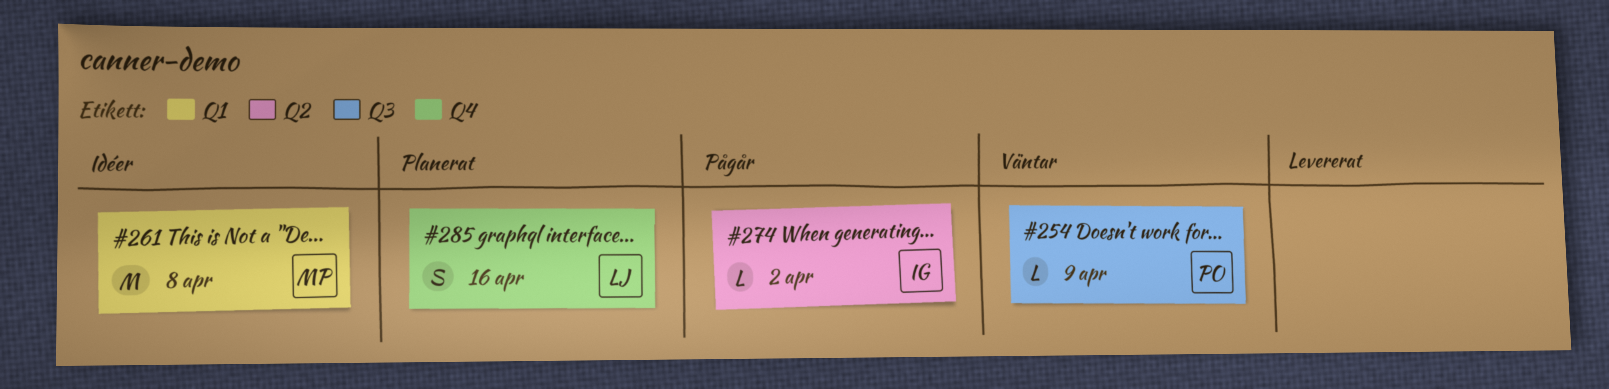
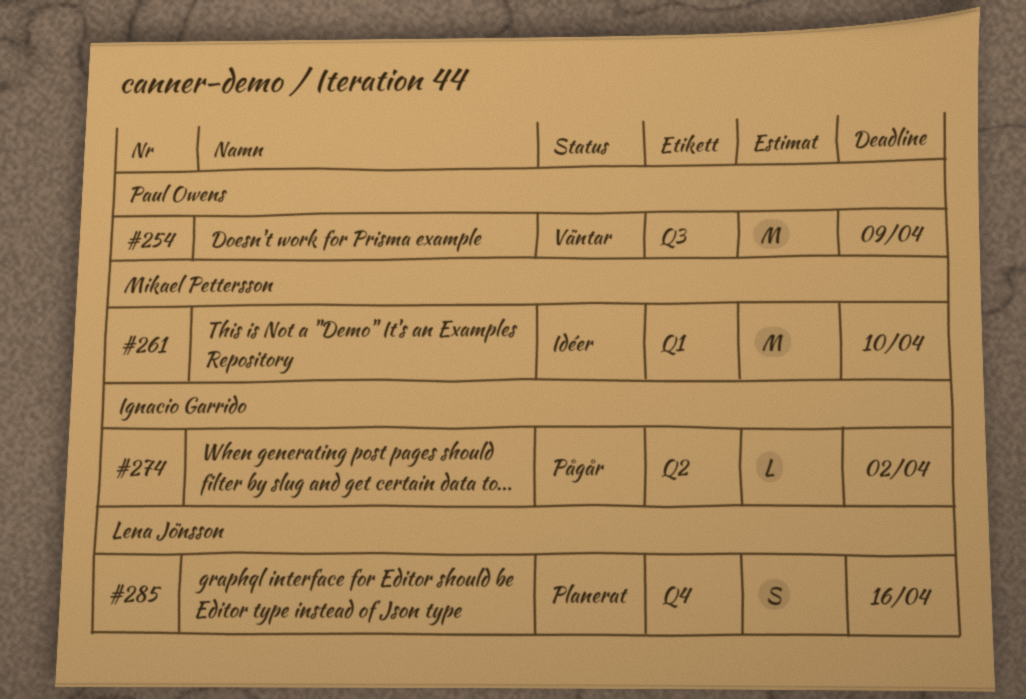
#254, estimate: L -> M
#261, due: Apr 8 -> Apr 10

